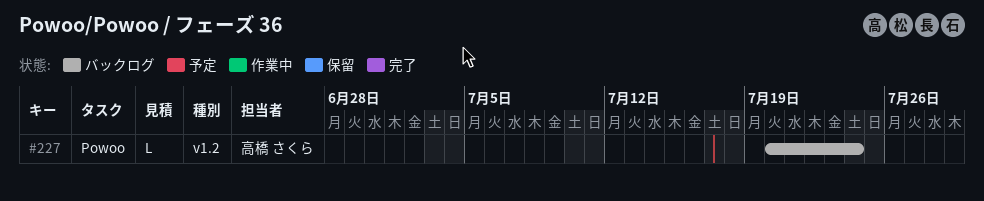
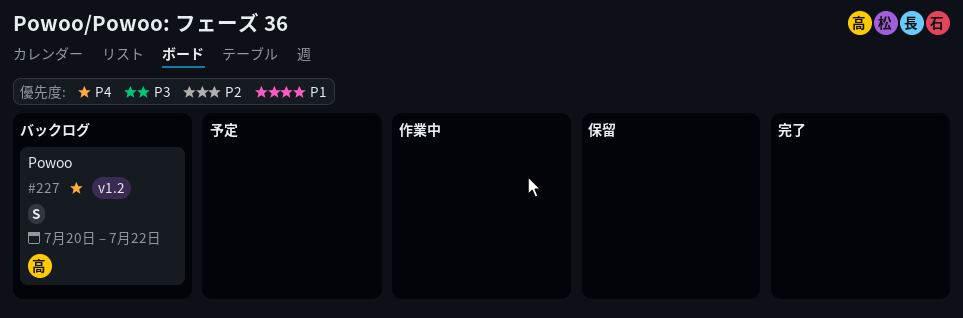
#227, estimate: L -> S
#227, due: Jul 24 -> Jul 22

